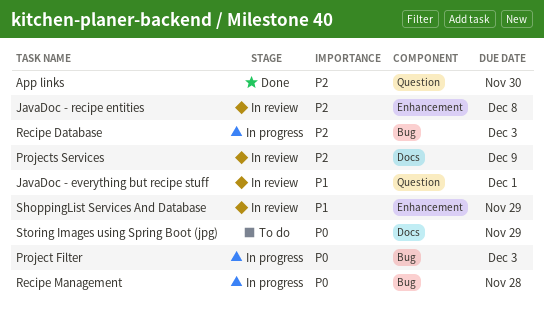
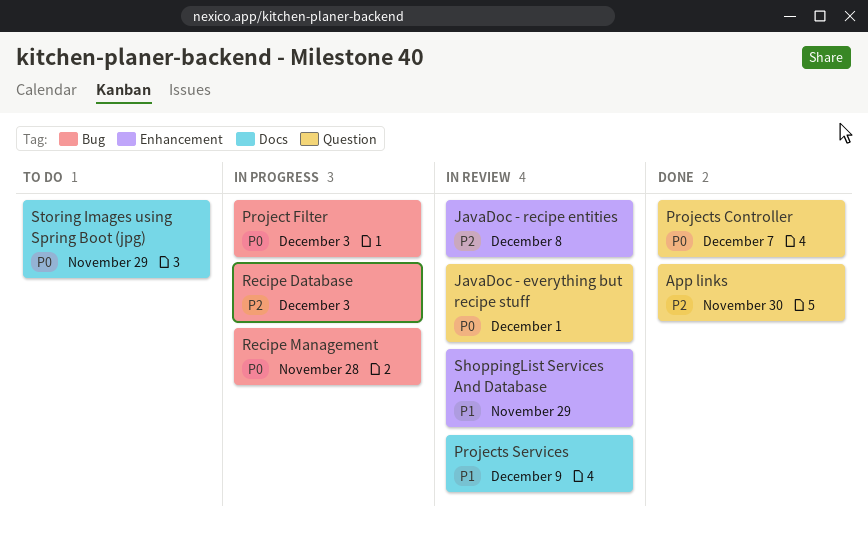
JavaDoc - everything but recipe stuff, priority: P1 -> P0
Projects Controller: none -> present
Projects Services, priority: P2 -> P1

